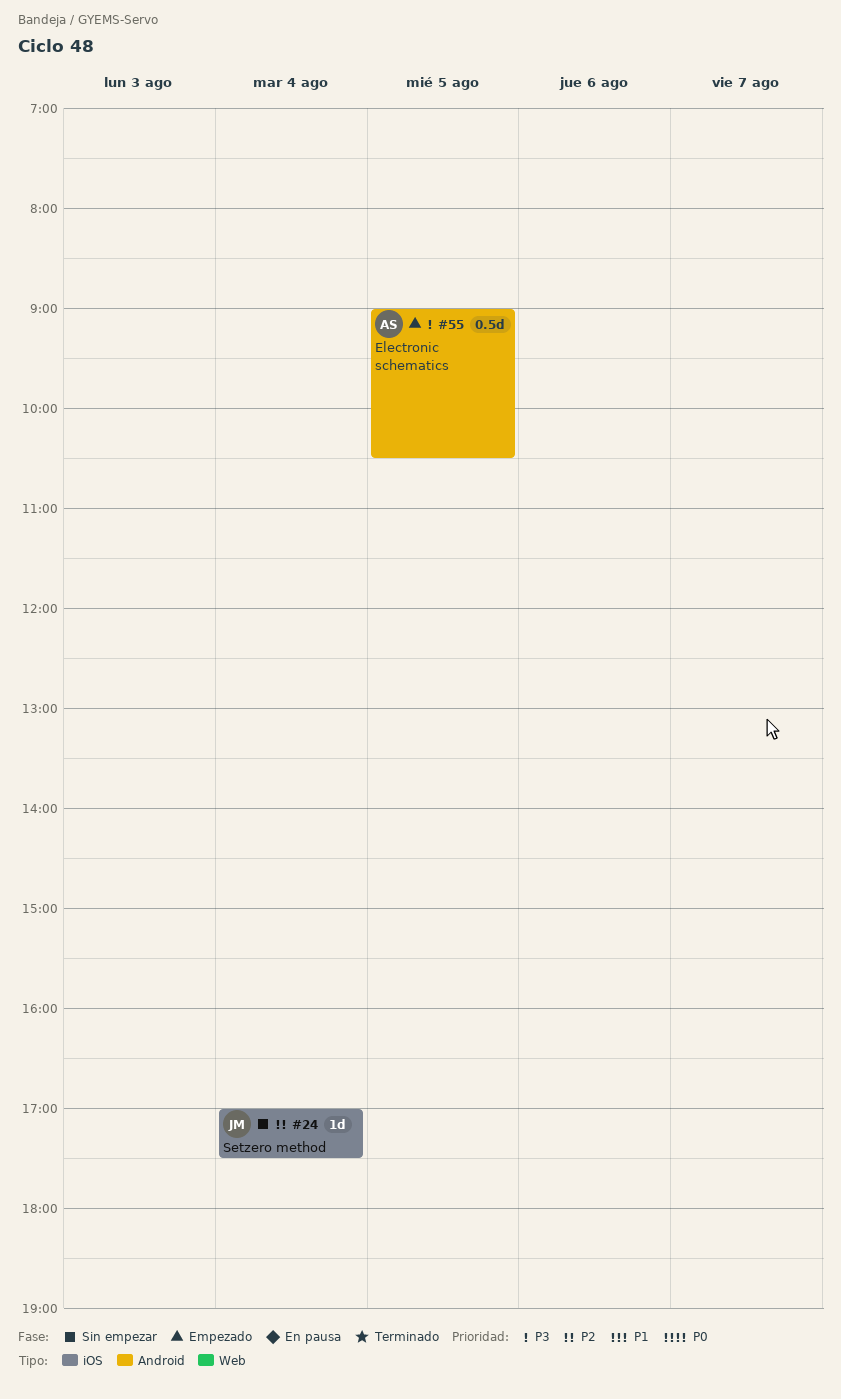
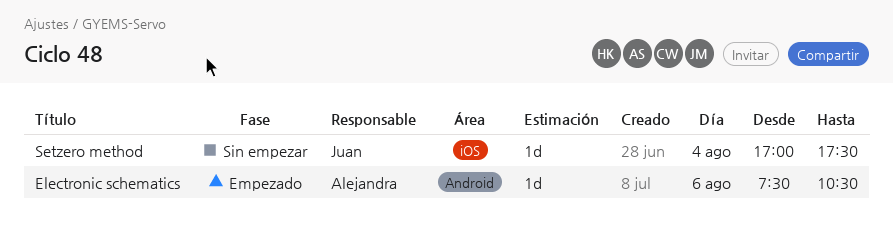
Electronic schematics, estimate: 0.5d -> 1d
Electronic schematics, day: Aug 5 -> Aug 6
Electronic schematics, begins: 09:00 -> 07:30

